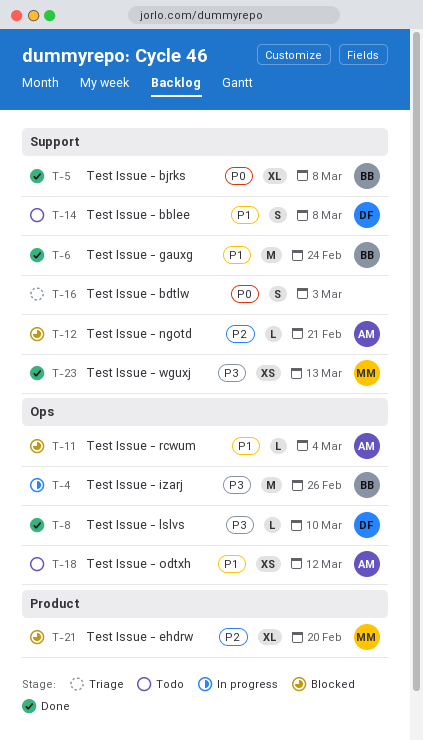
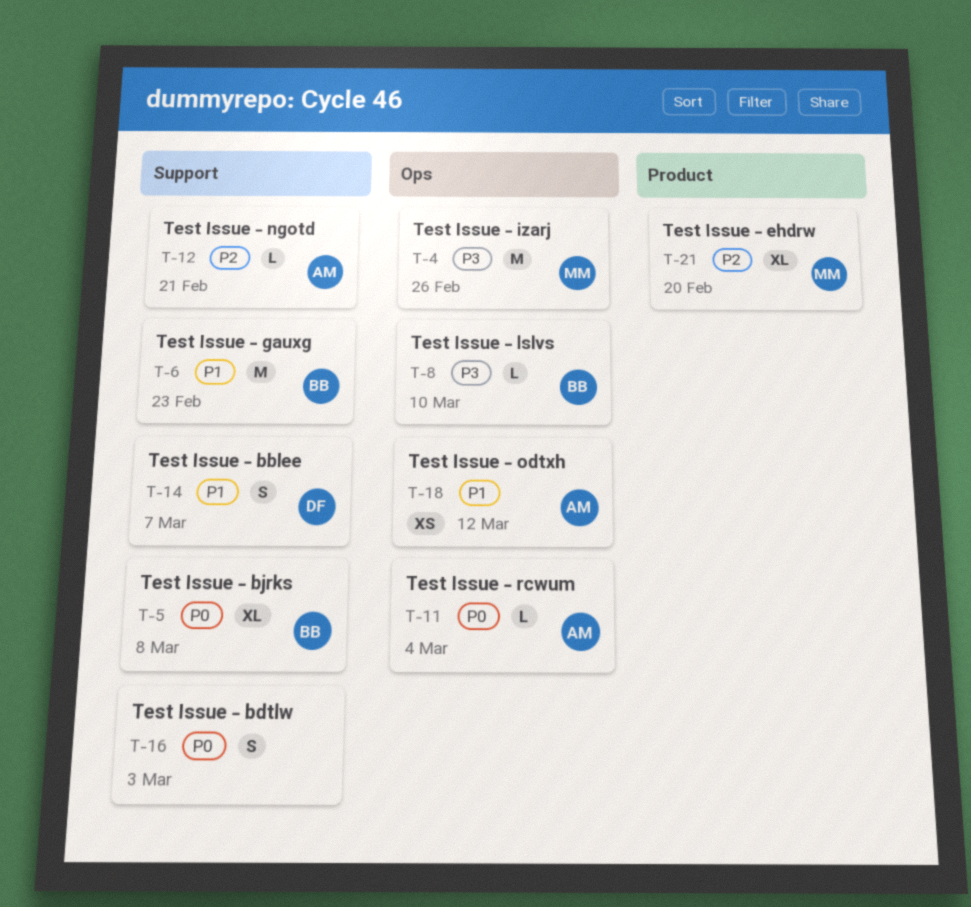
T-4, owner: BB -> MM
T-6, due: Feb 24 -> Feb 23
T-8, owner: DF -> BB
T-11, priority: P1 -> P0
T-14, due: Mar 8 -> Mar 7
T-23: present -> none

